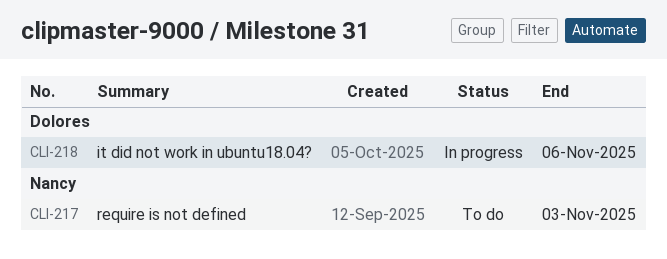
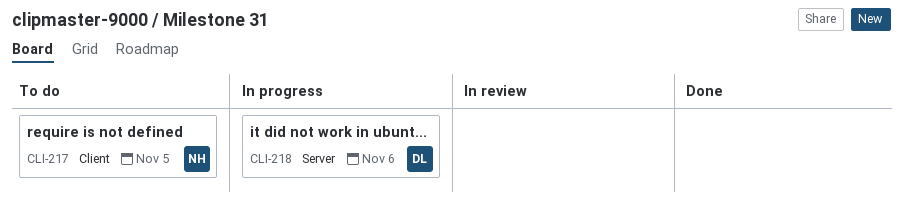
CLI-217, due: Nov 3 -> Nov 5

